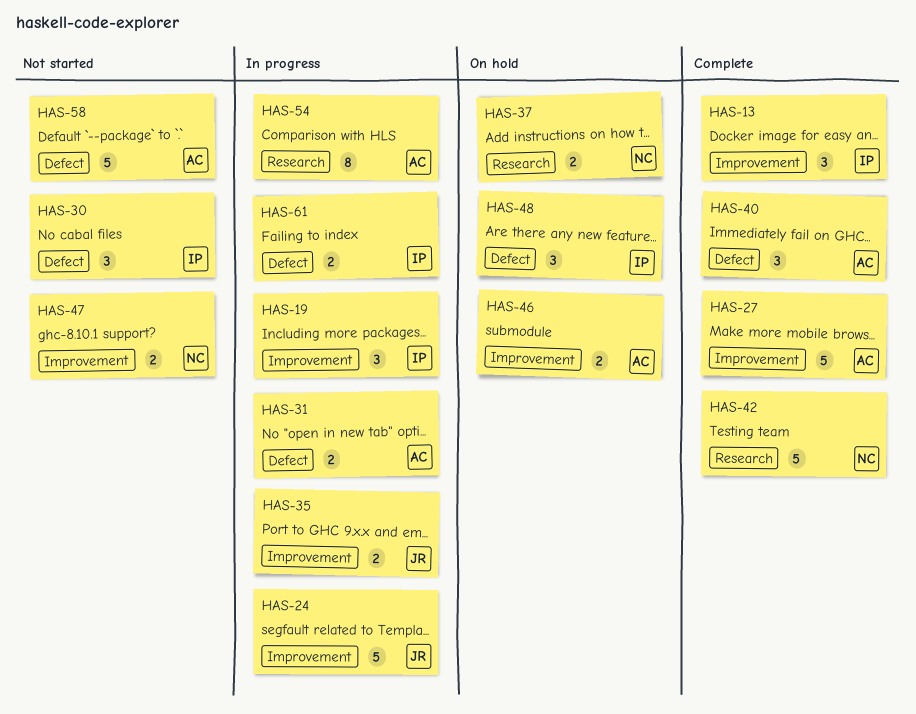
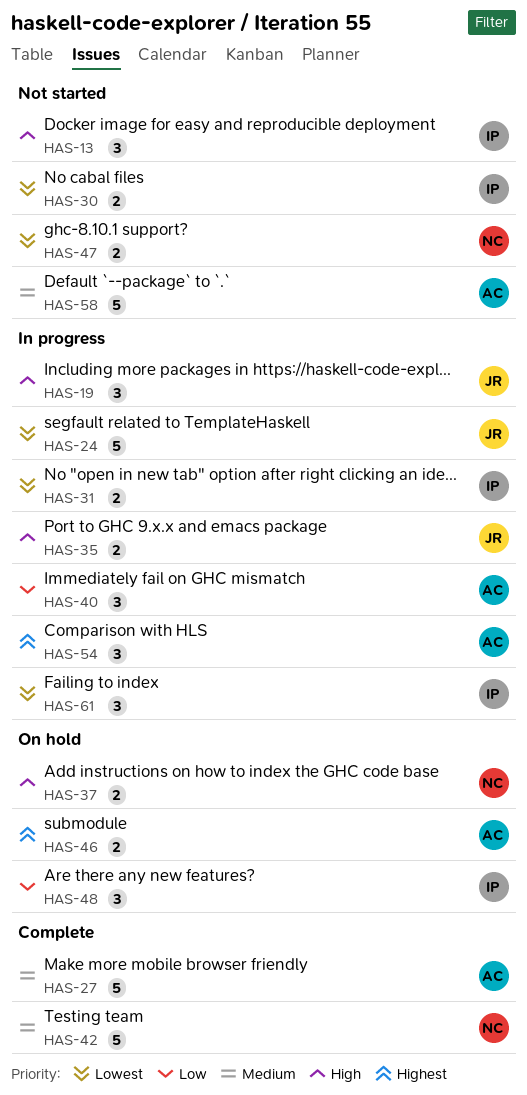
HAS-13, status: Complete -> Not started
HAS-19, owner: IP -> JR
HAS-30, estimate: 3 -> 2
HAS-31, owner: AC -> IP
HAS-40, status: Complete -> In progress
HAS-54, estimate: 8 -> 3
HAS-61, estimate: 2 -> 3

